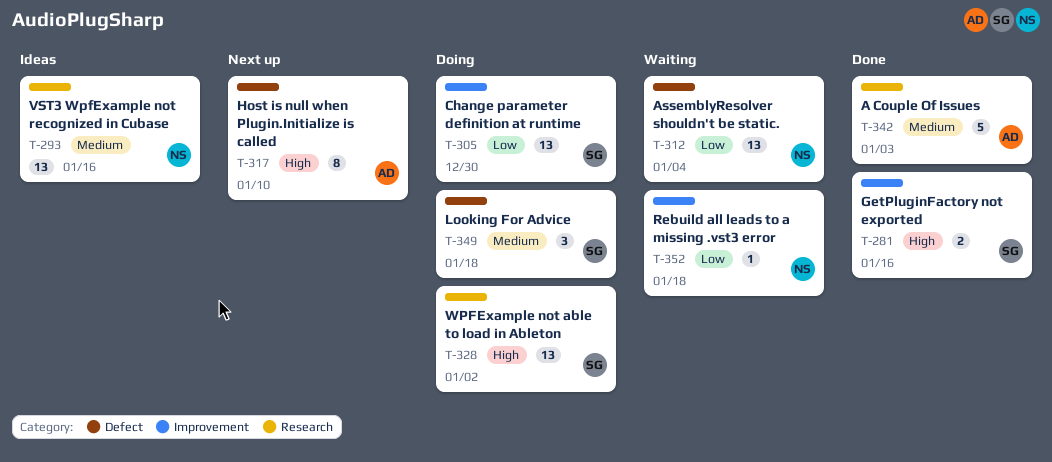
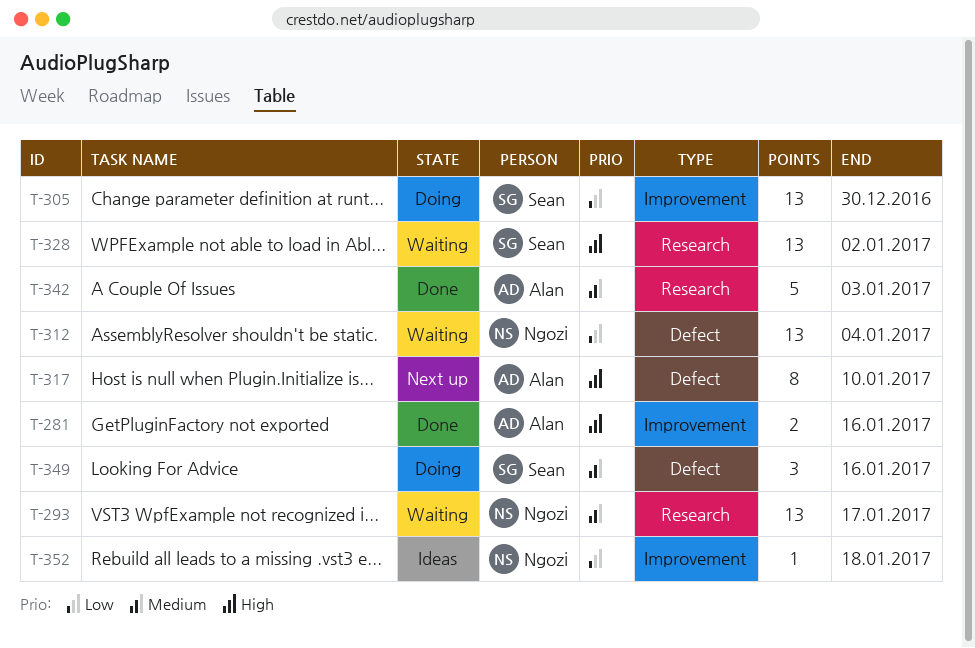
T-281, owner: Sean -> Alan
T-293, status: Ideas -> Waiting
T-293, due: Jan 16 -> Jan 17
T-328, status: Doing -> Waiting
T-349, due: Jan 18 -> Jan 16
T-352, status: Waiting -> Ideas

